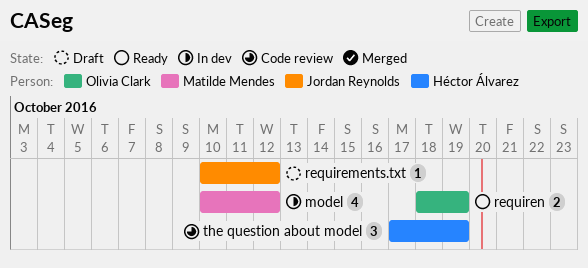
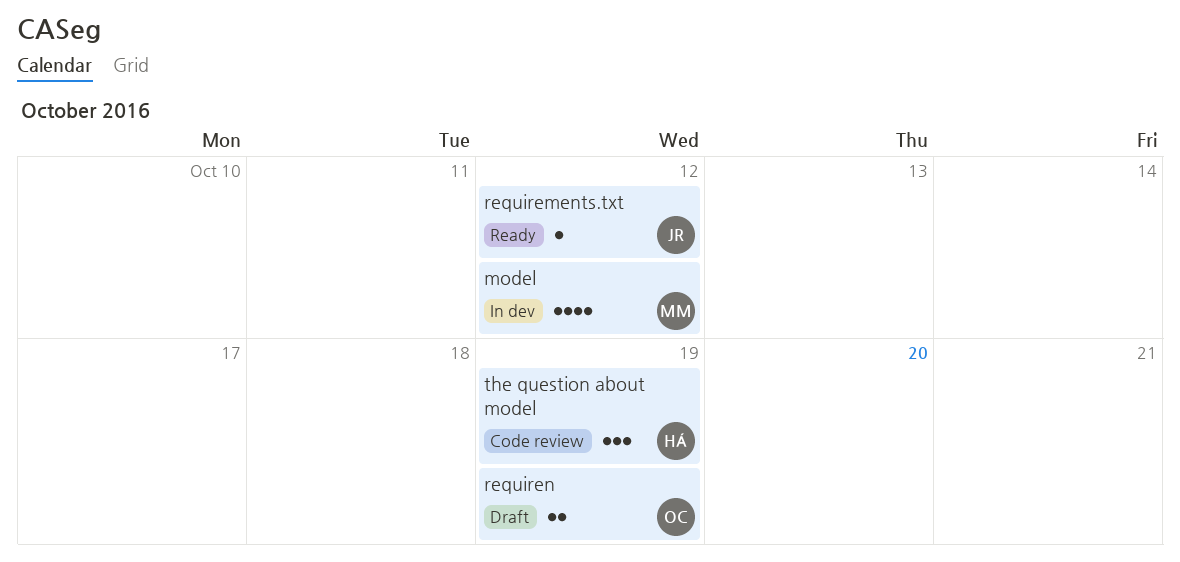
requirements.txt, status: Draft -> Ready
requiren, status: Ready -> Draft

